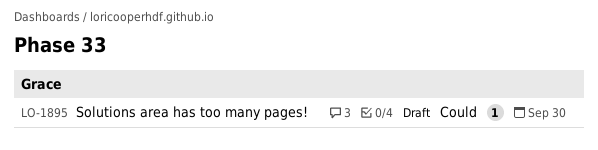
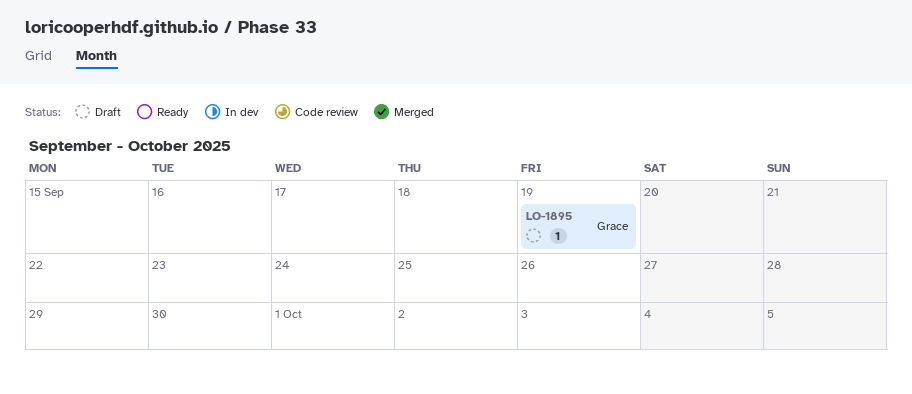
LO-1895, due: Sep 30 -> Sep 19

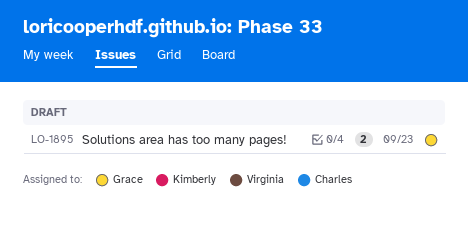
LO-1895, estimate: 1 -> 2
LO-1895, due: Sep 19 -> Sep 23

